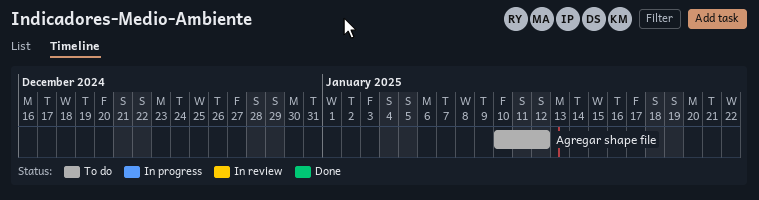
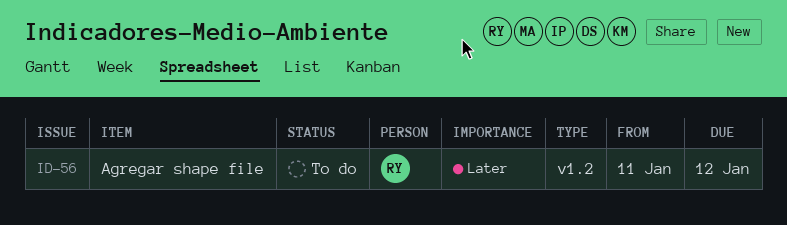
Agregar shape file, start: Jan 10 -> Jan 11

